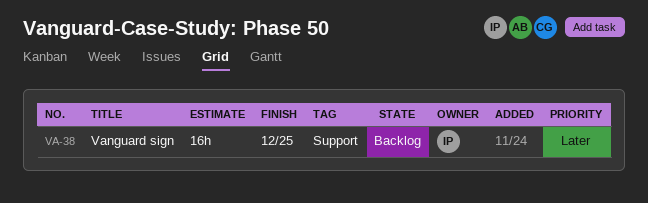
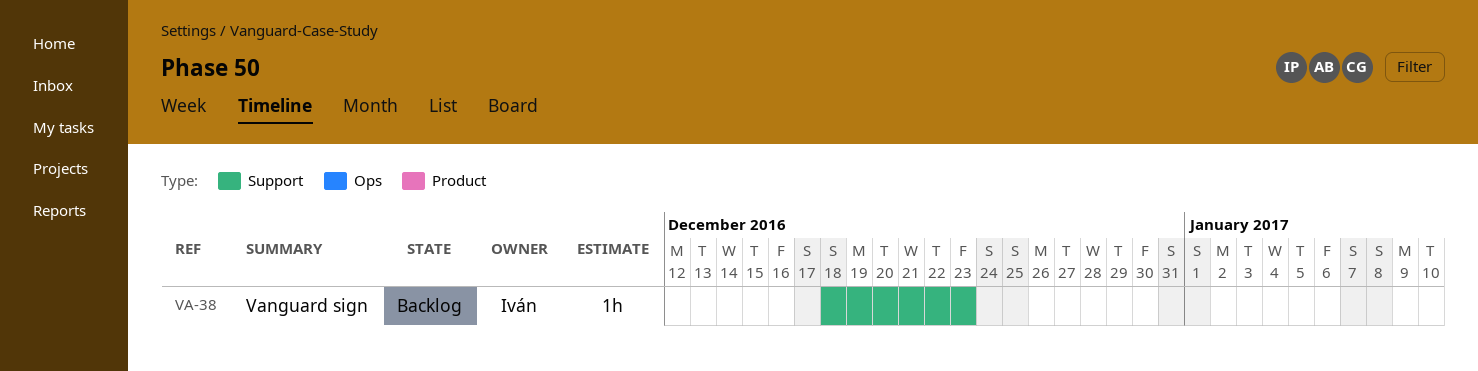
VA-38, estimate: 16h -> 1h
VA-38, due: Dec 25 -> Dec 23

